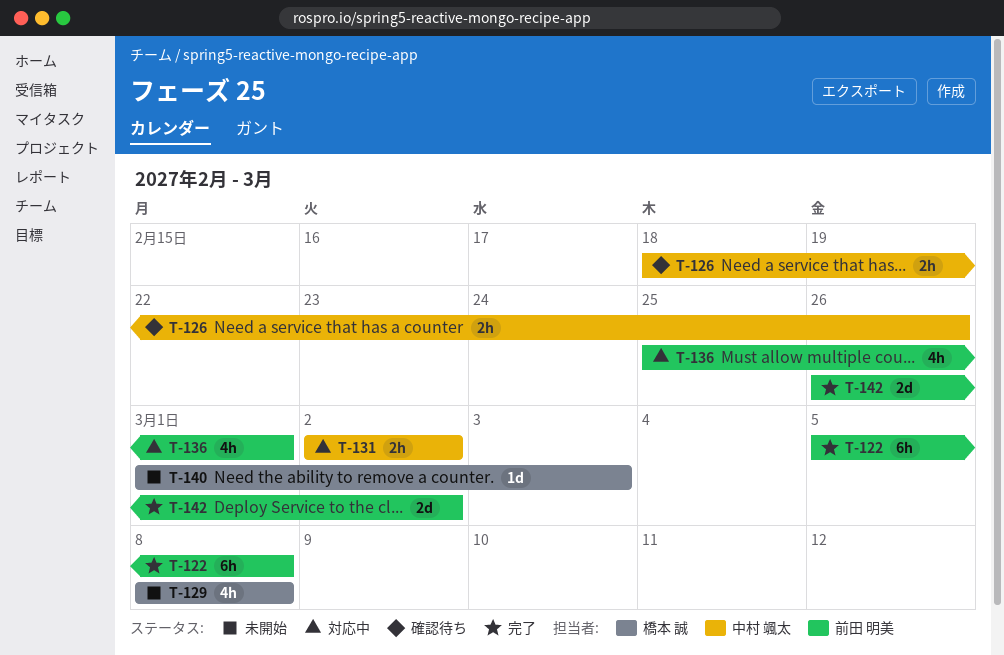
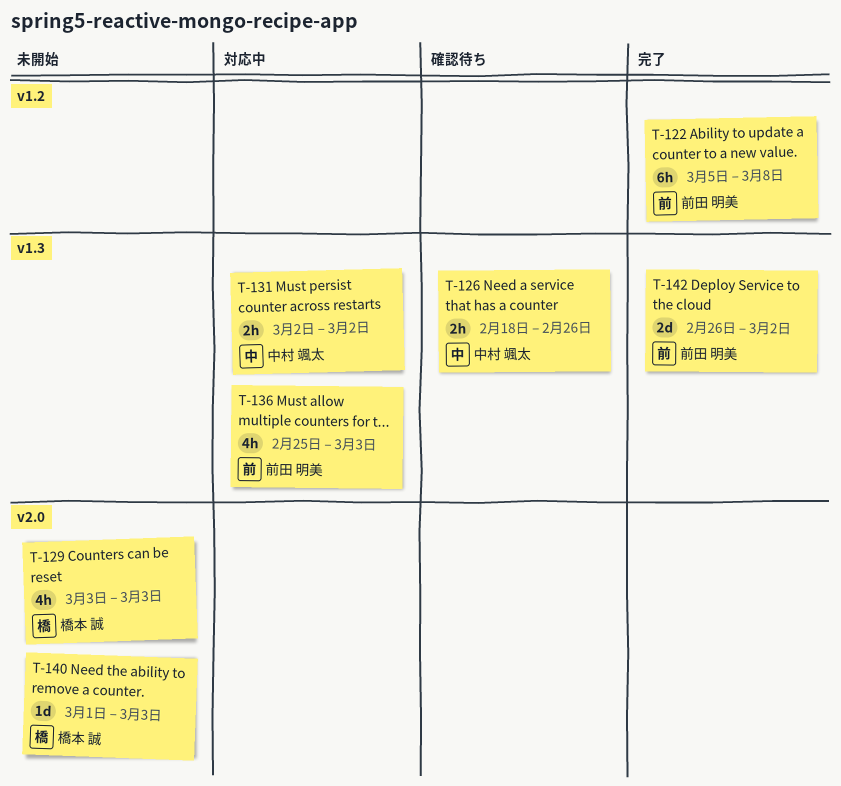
T-129, start: Mar 8 -> Mar 3
T-129, due: Mar 8 -> Mar 3
T-136, due: Mar 1 -> Mar 3

